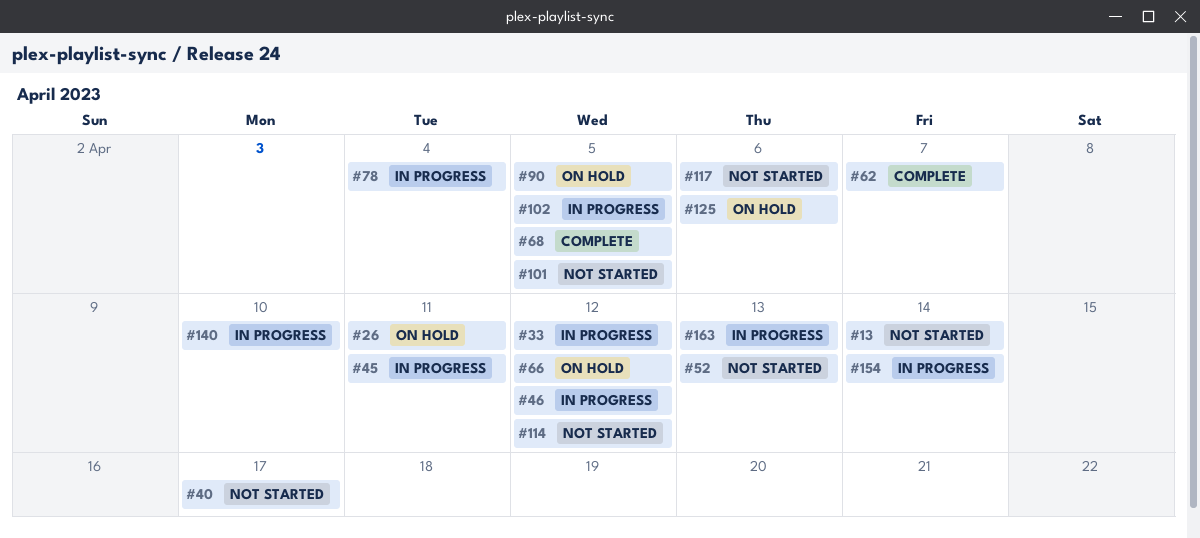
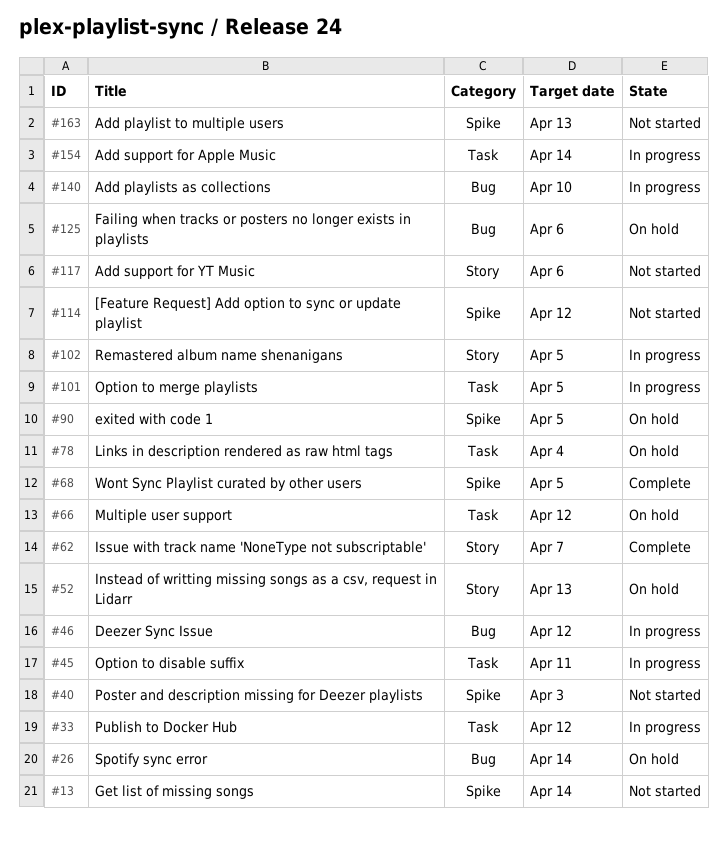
#26, due: Apr 11 -> Apr 14
#40, due: Apr 17 -> Apr 3
#52, status: Not started -> On hold
#78, status: In progress -> On hold
#101, status: Not started -> In progress
#163, status: In progress -> Not started

